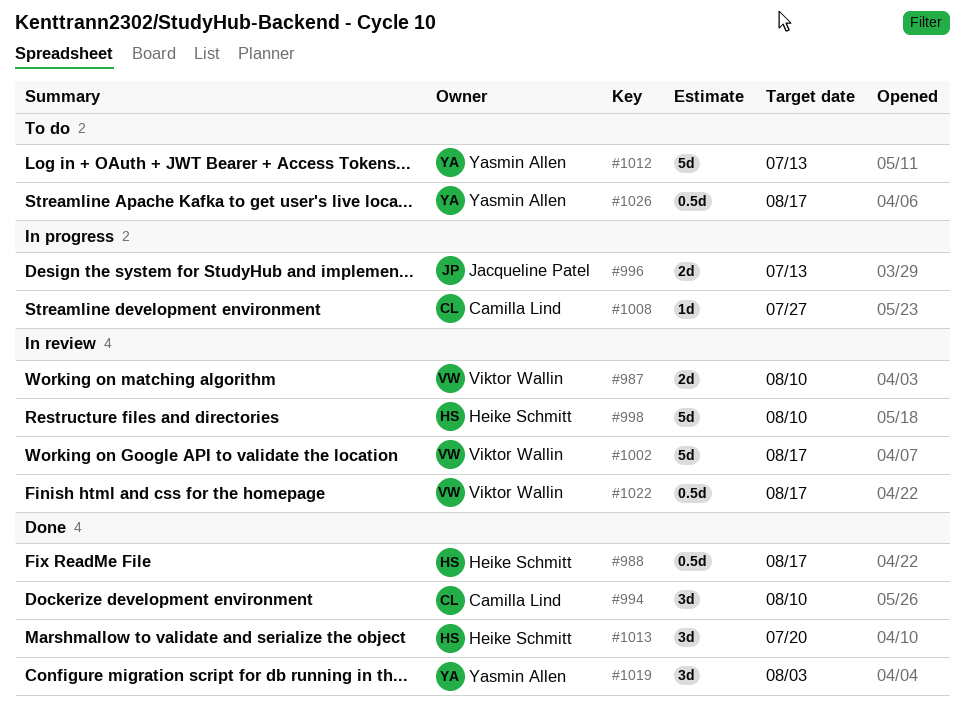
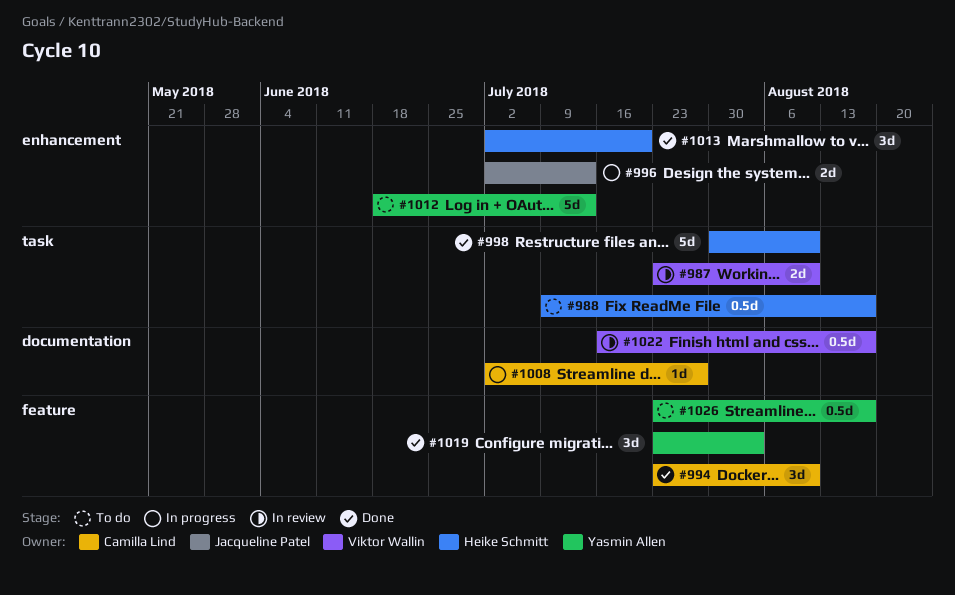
#988, status: Done -> To do
#998, status: In review -> Done
#1002: present -> none

